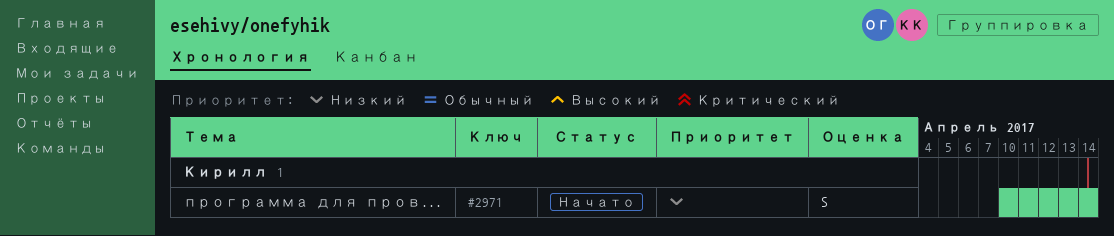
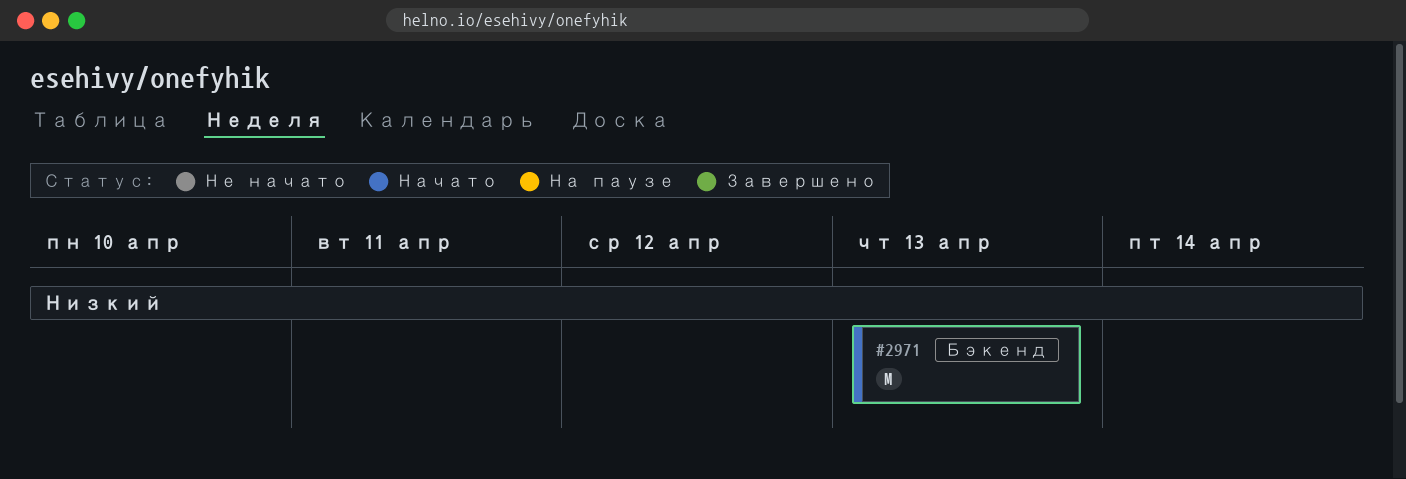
#2971, estimate: S -> M
#2971, due: Apr 14 -> Apr 13

